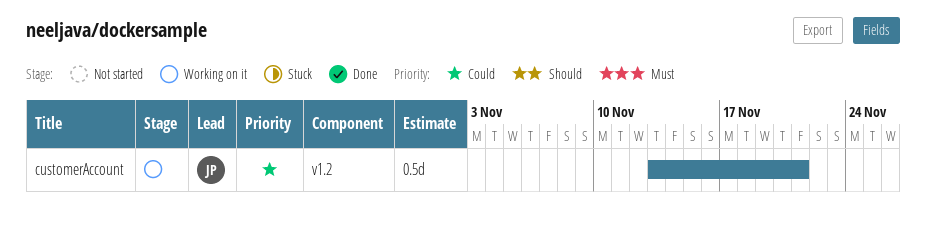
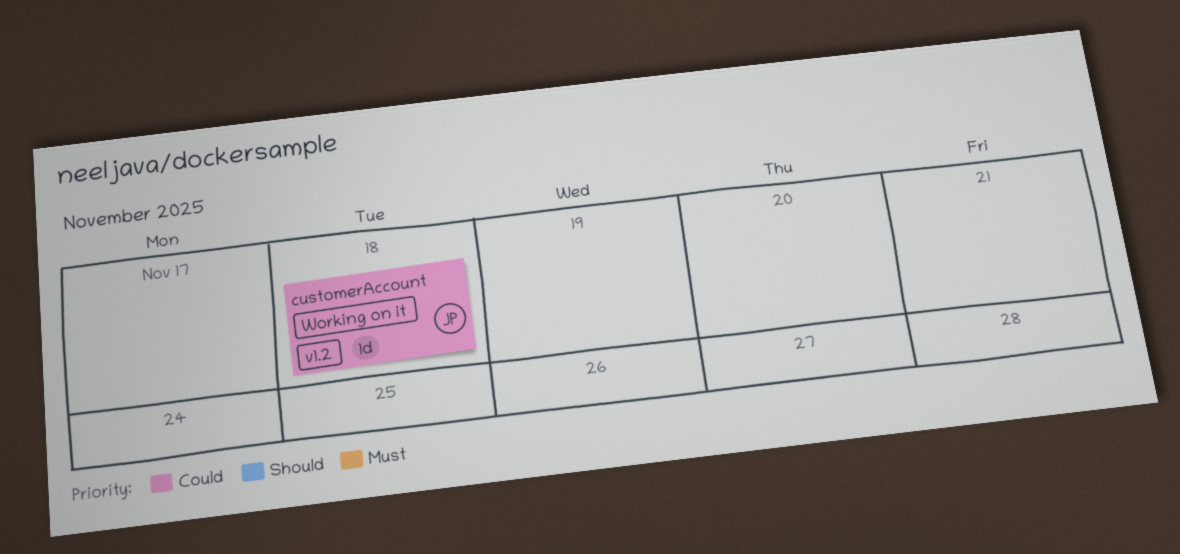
customerAccount, estimate: 0.5d -> 1d
customerAccount, due: Nov 21 -> Nov 18

